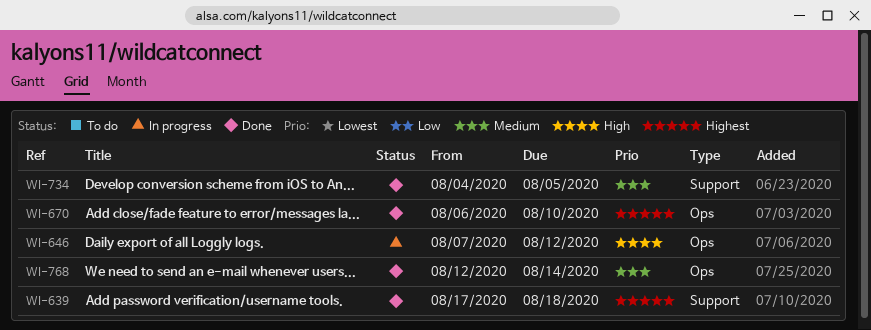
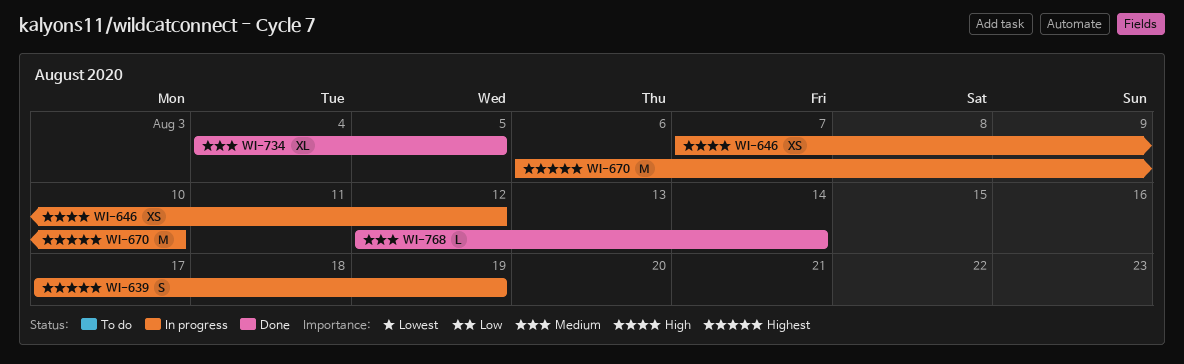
WI-639, status: Done -> In progress
WI-639, due: Aug 18 -> Aug 19
WI-670, status: Done -> In progress

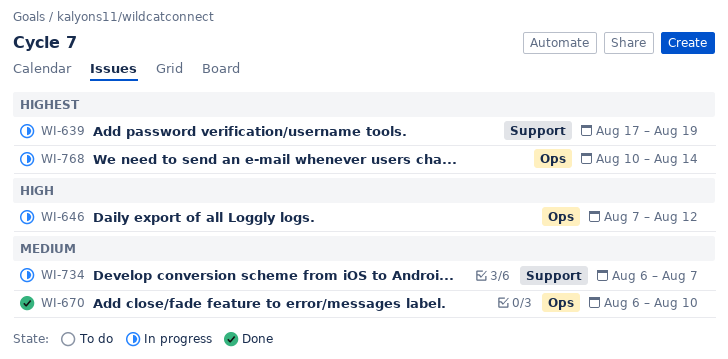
WI-670, status: In progress -> Done
WI-670, priority: Highest -> Medium
WI-734, status: Done -> In progress
WI-734, start: Aug 4 -> Aug 6
WI-734, due: Aug 5 -> Aug 7
WI-768, status: Done -> In progress
WI-768, priority: Medium -> Highest
WI-768, start: Aug 12 -> Aug 10

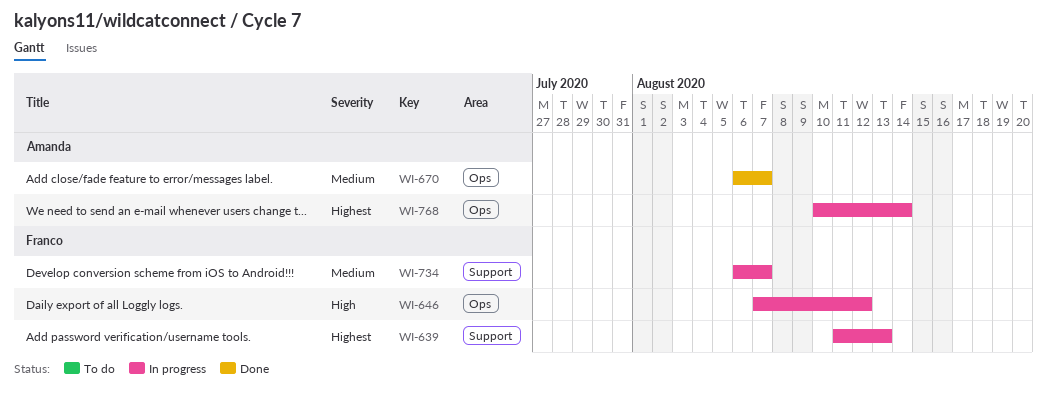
WI-639, start: Aug 17 -> Aug 11
WI-639, due: Aug 19 -> Aug 13
WI-670, due: Aug 10 -> Aug 7

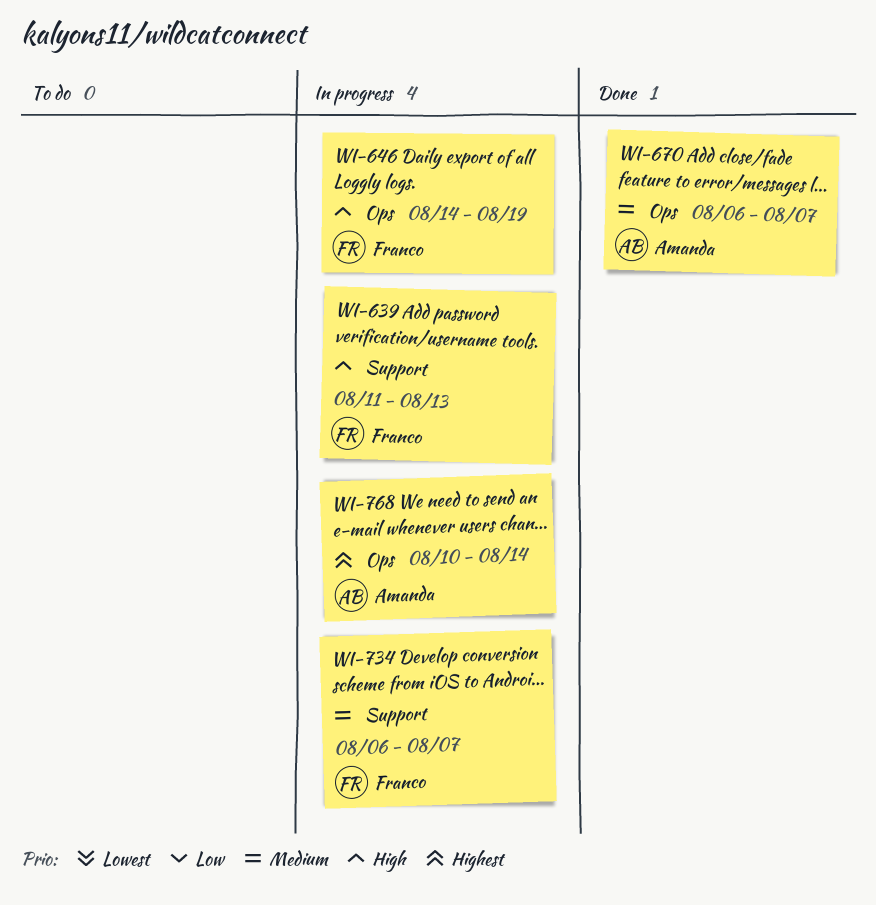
WI-639, priority: Highest -> High
WI-646, start: Aug 7 -> Aug 14
WI-646, due: Aug 12 -> Aug 19

